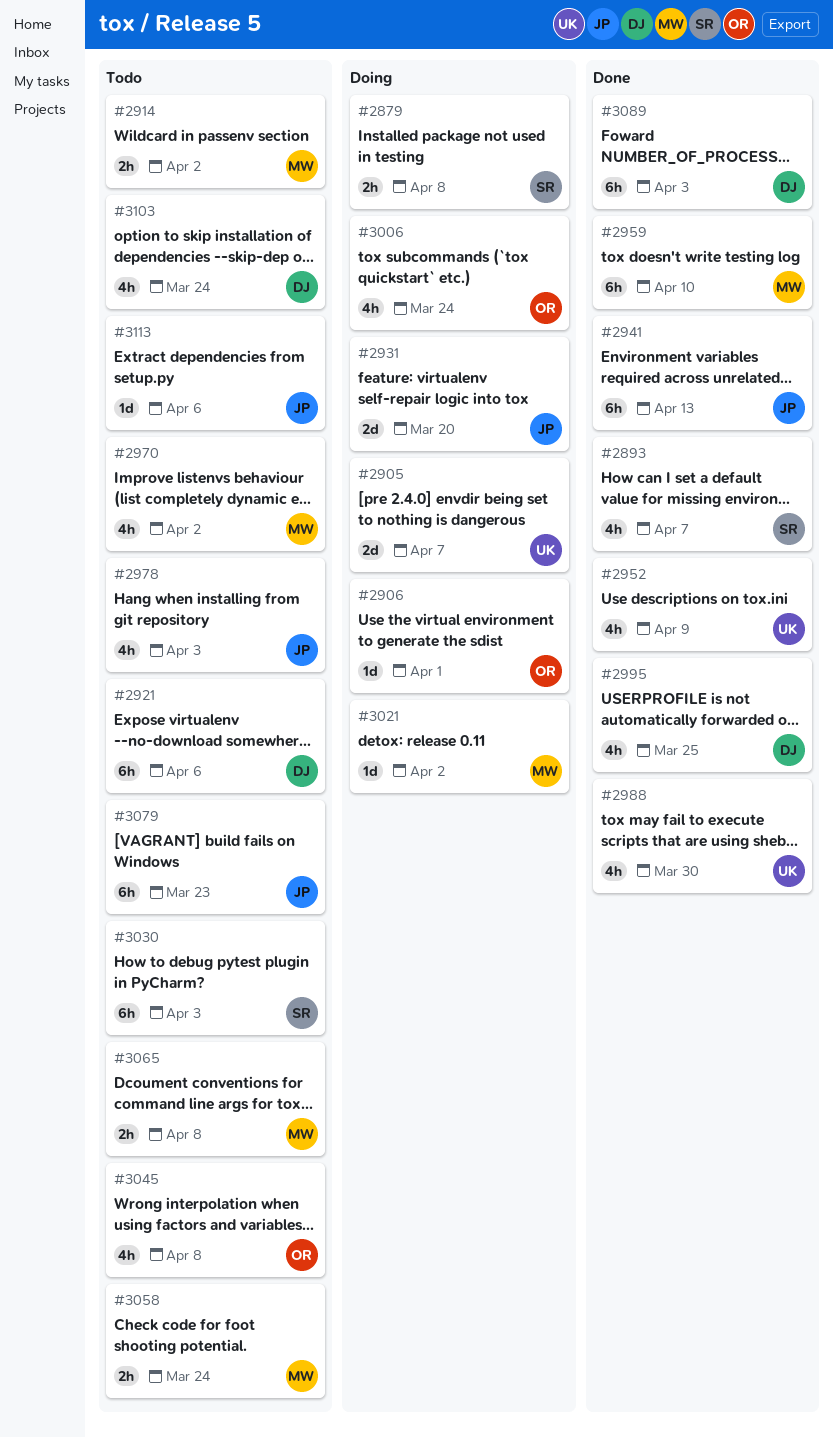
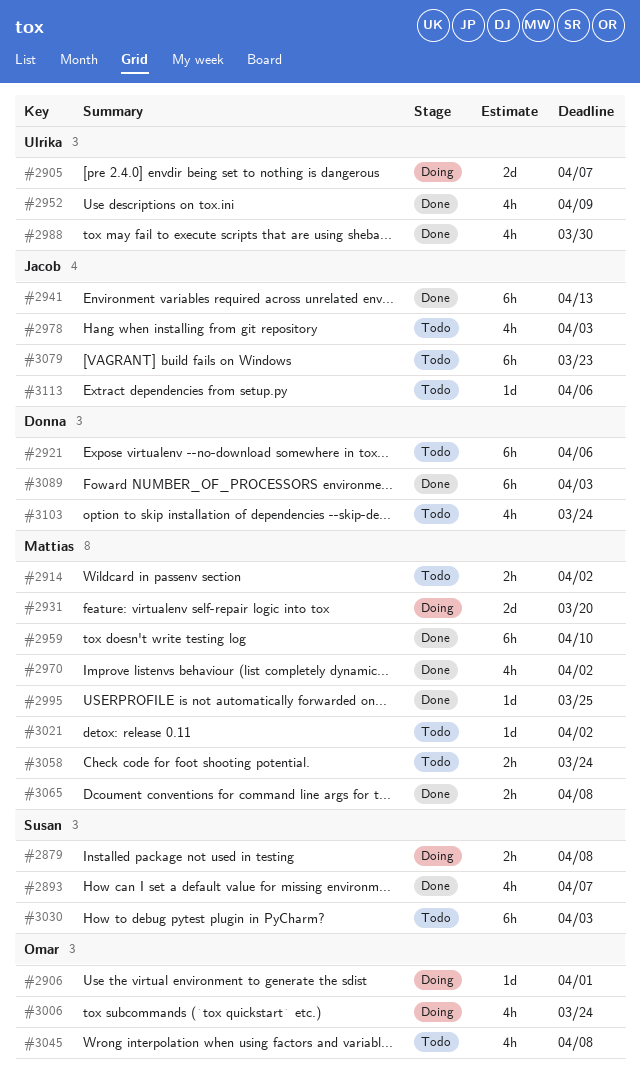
#2931, owner: Jacob -> Mattias
#2970, status: Todo -> Done
#2995, owner: Donna -> Mattias
#2995, estimate: 4h -> 1d
#3021, status: Doing -> Todo
#3065, status: Todo -> Done

